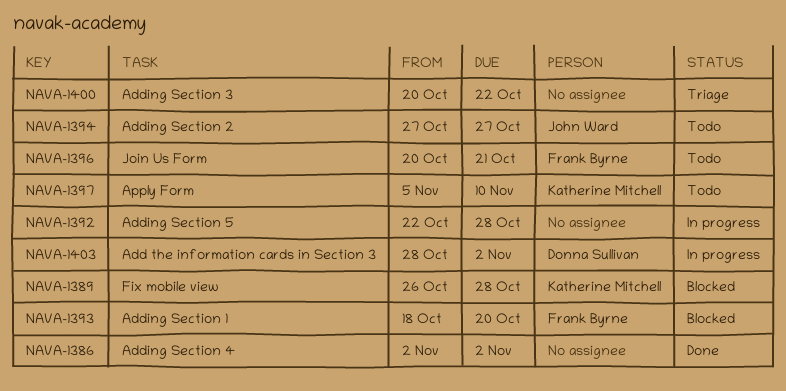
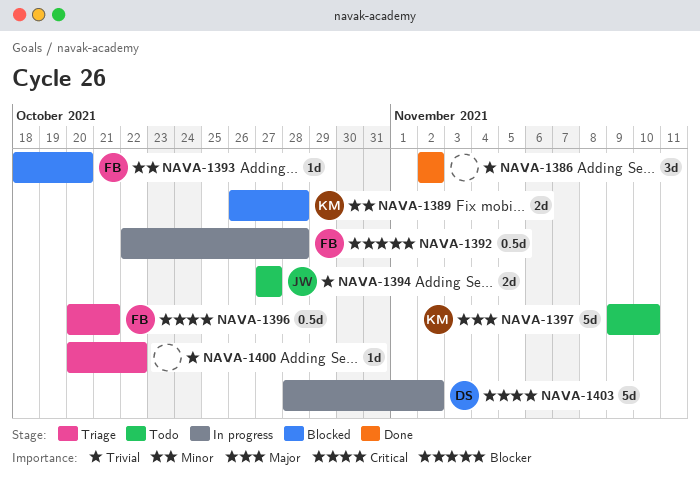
NAVA-1392, owner: none -> Frank Byrne
NAVA-1396, status: Todo -> Triage
NAVA-1397, start: Nov 5 -> Nov 9

